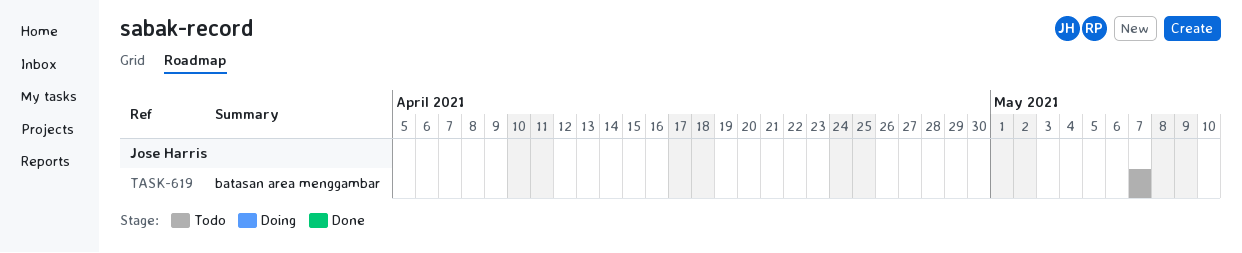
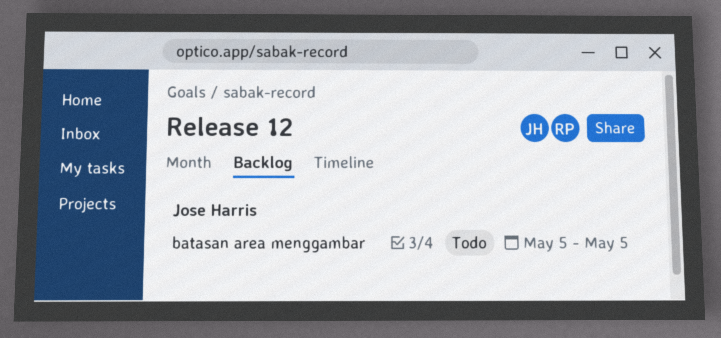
batasan area menggambar, start: May 7 -> May 5
batasan area menggambar, due: May 7 -> May 5

